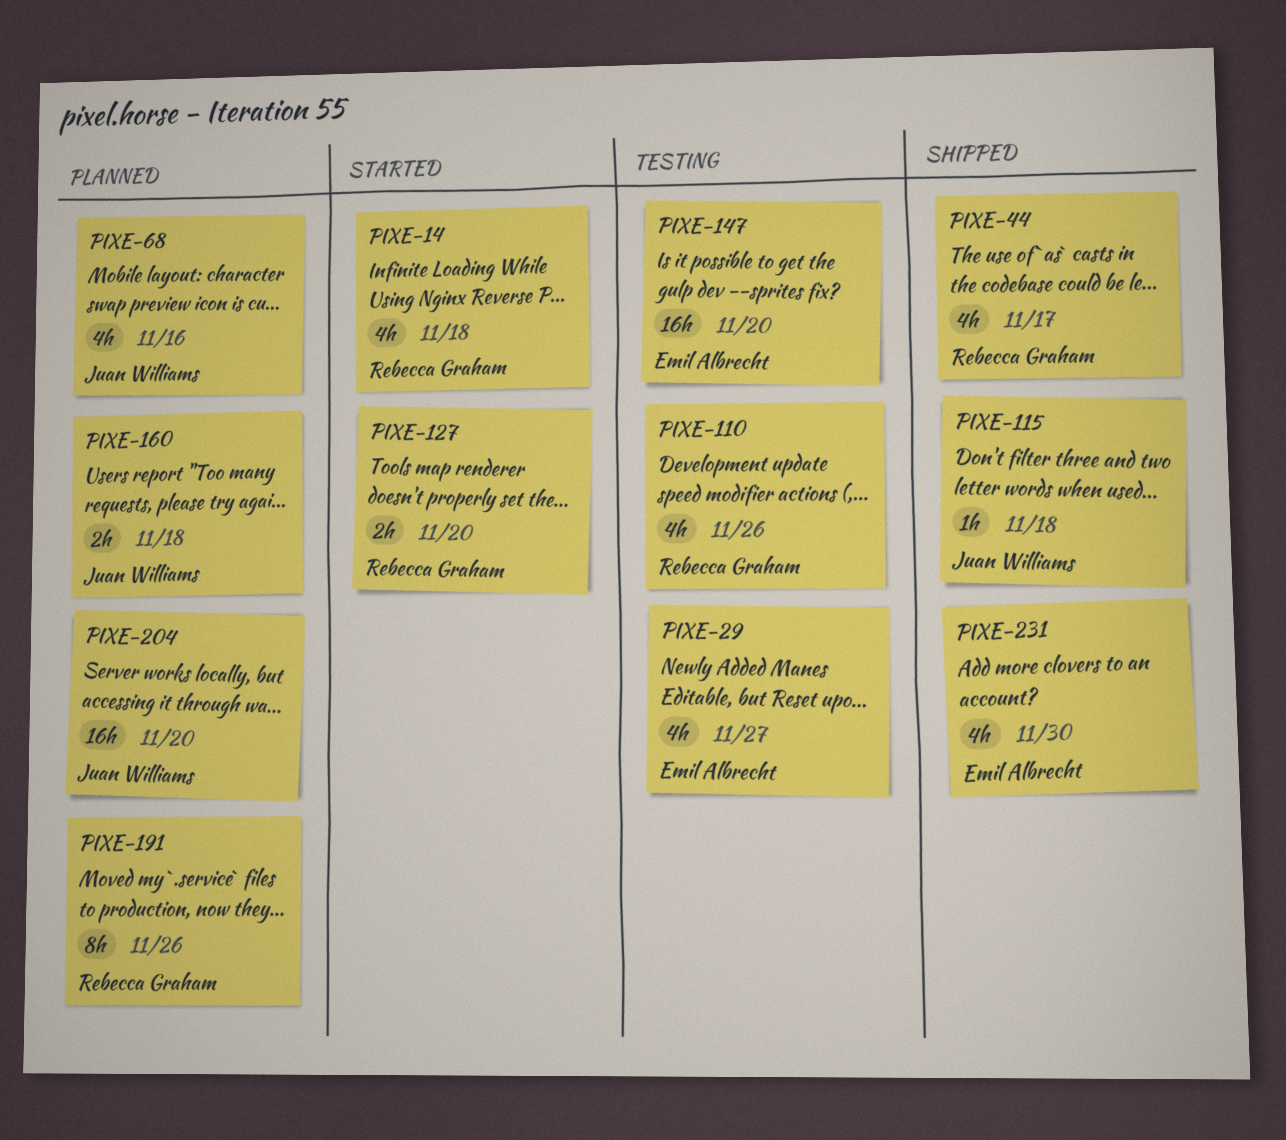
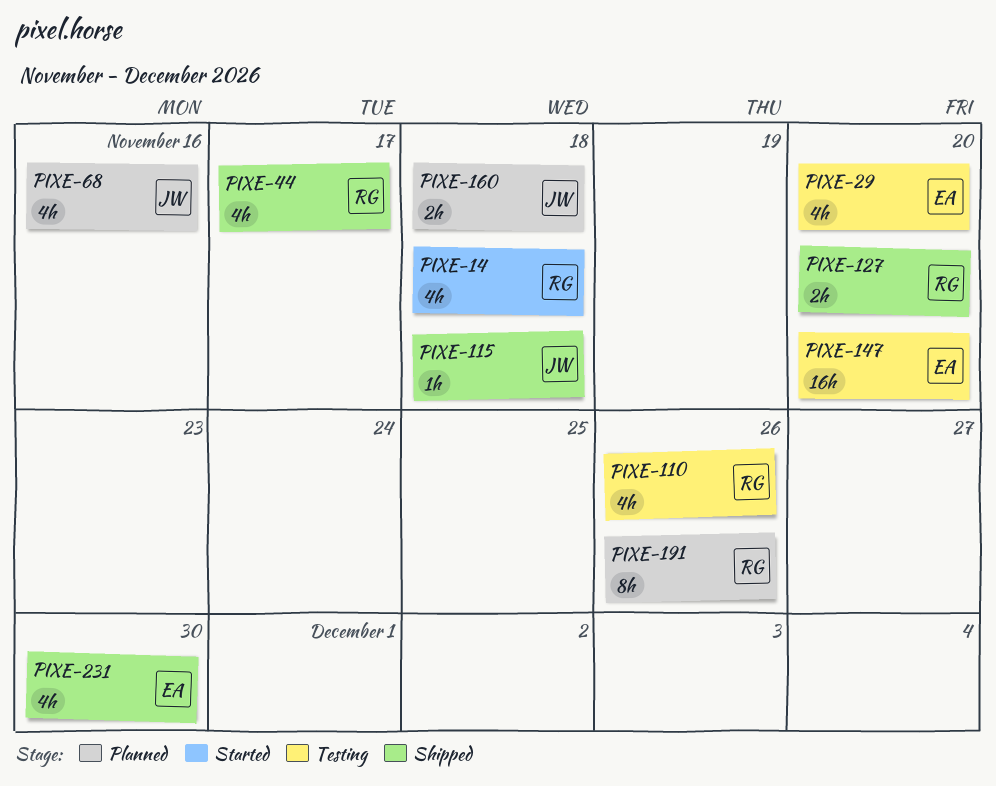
PIXE-29, due: Nov 27 -> Nov 20
PIXE-127, status: Started -> Shipped
PIXE-204: present -> none

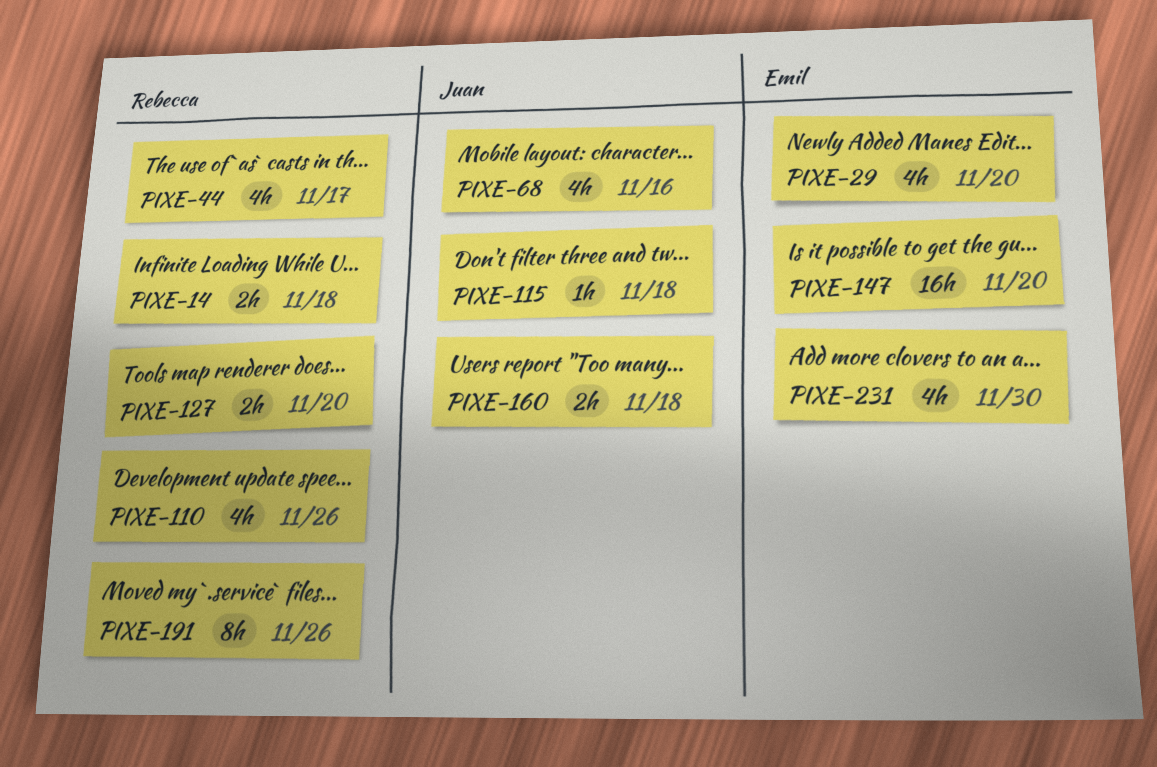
PIXE-14, estimate: 4h -> 2h

